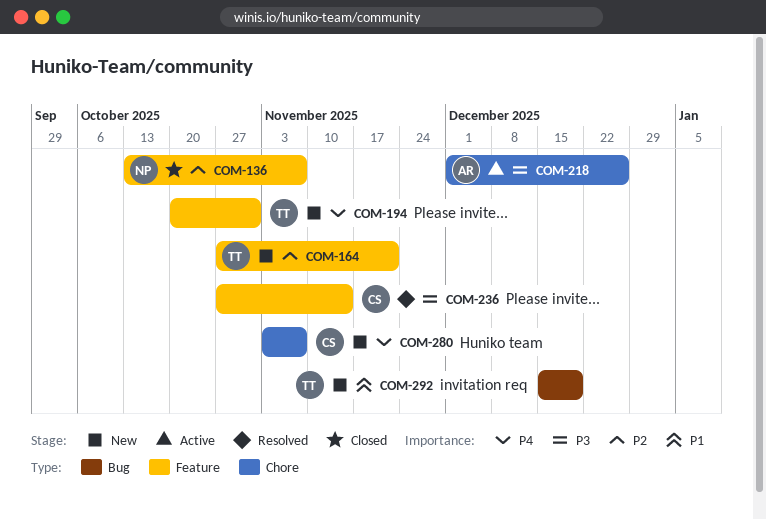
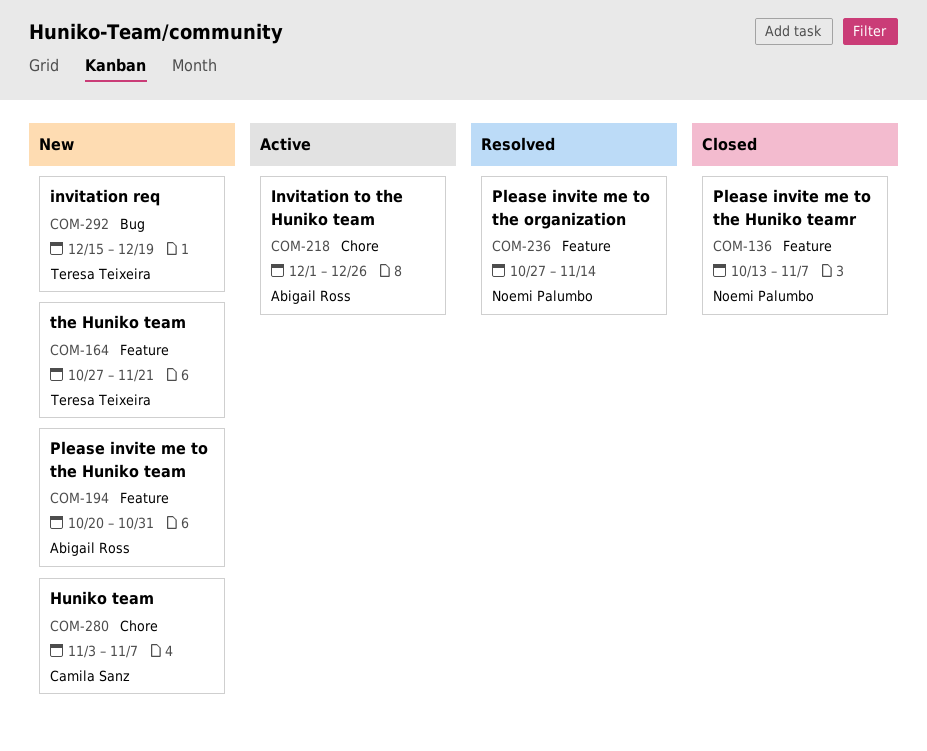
COM-194, owner: Teresa Teixeira -> Abigail Ross
COM-236, owner: Camila Sanz -> Noemi Palumbo

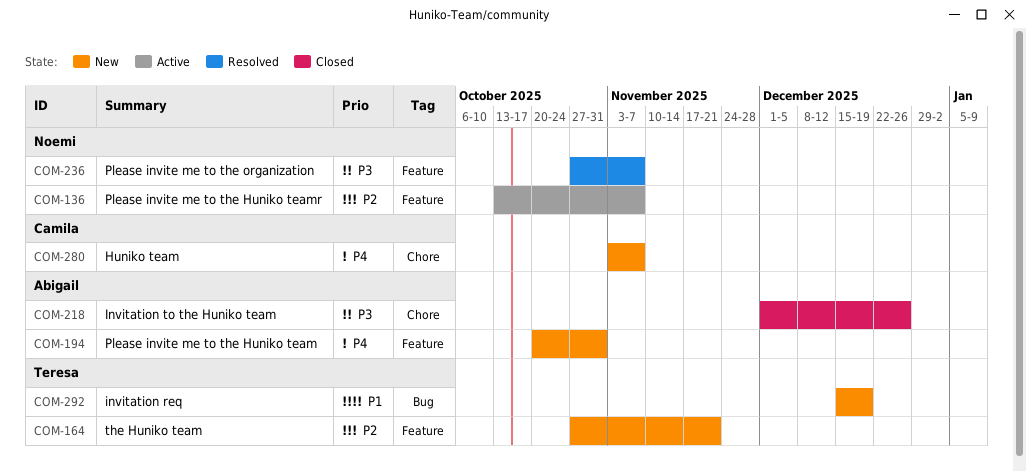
COM-136, status: Closed -> Active
COM-218, status: Active -> Closed
COM-236, due: Nov 14 -> Nov 7

